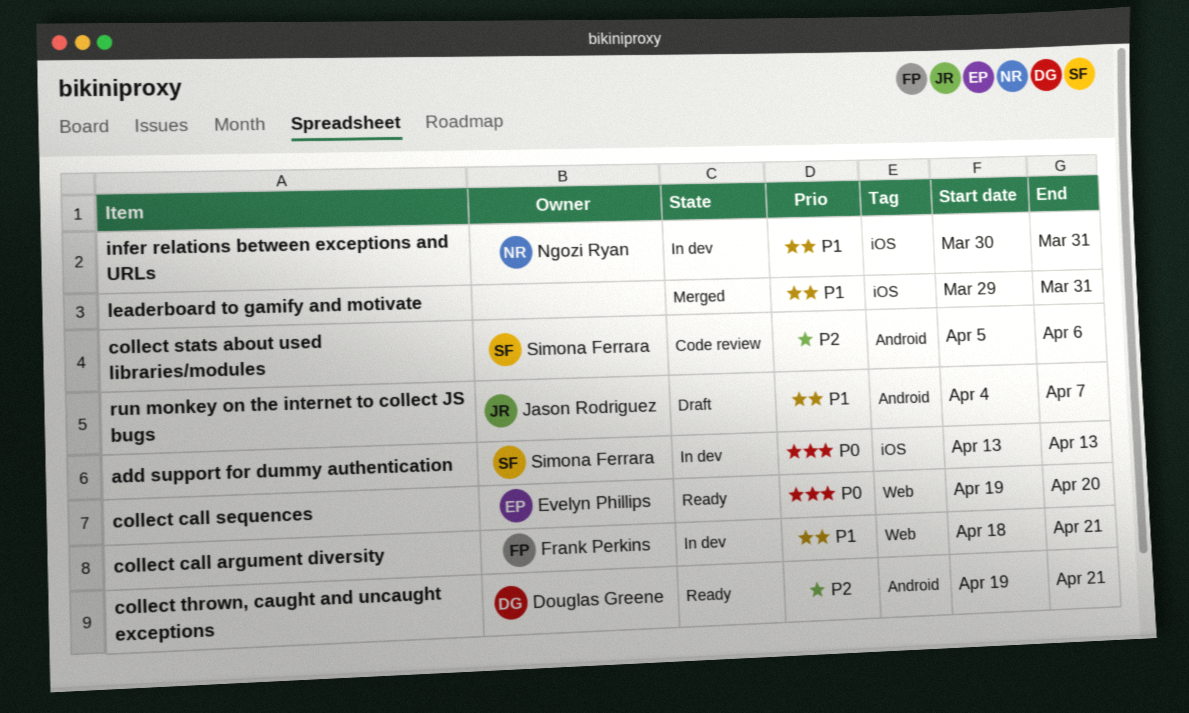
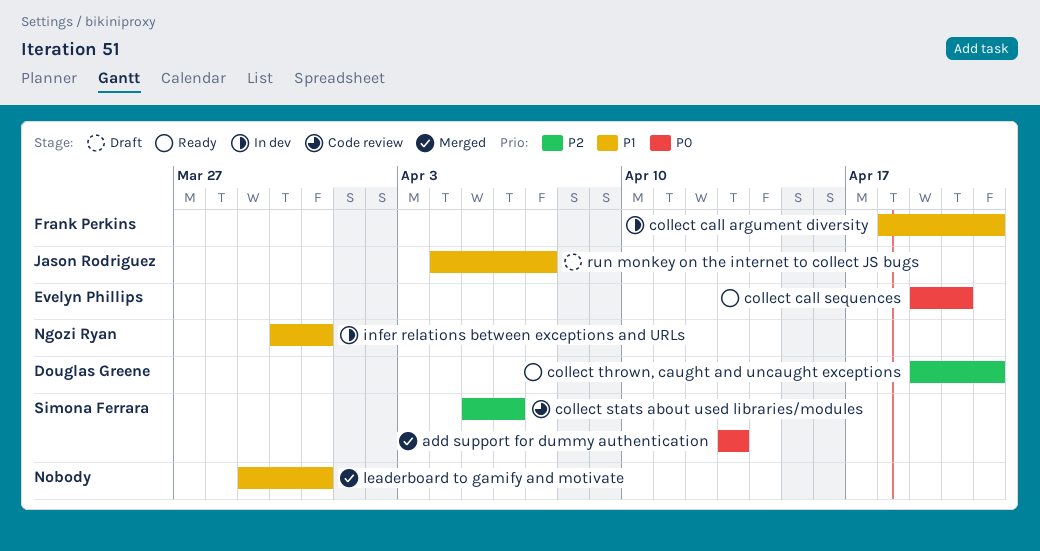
add support for dummy authentication, status: In dev -> Merged

